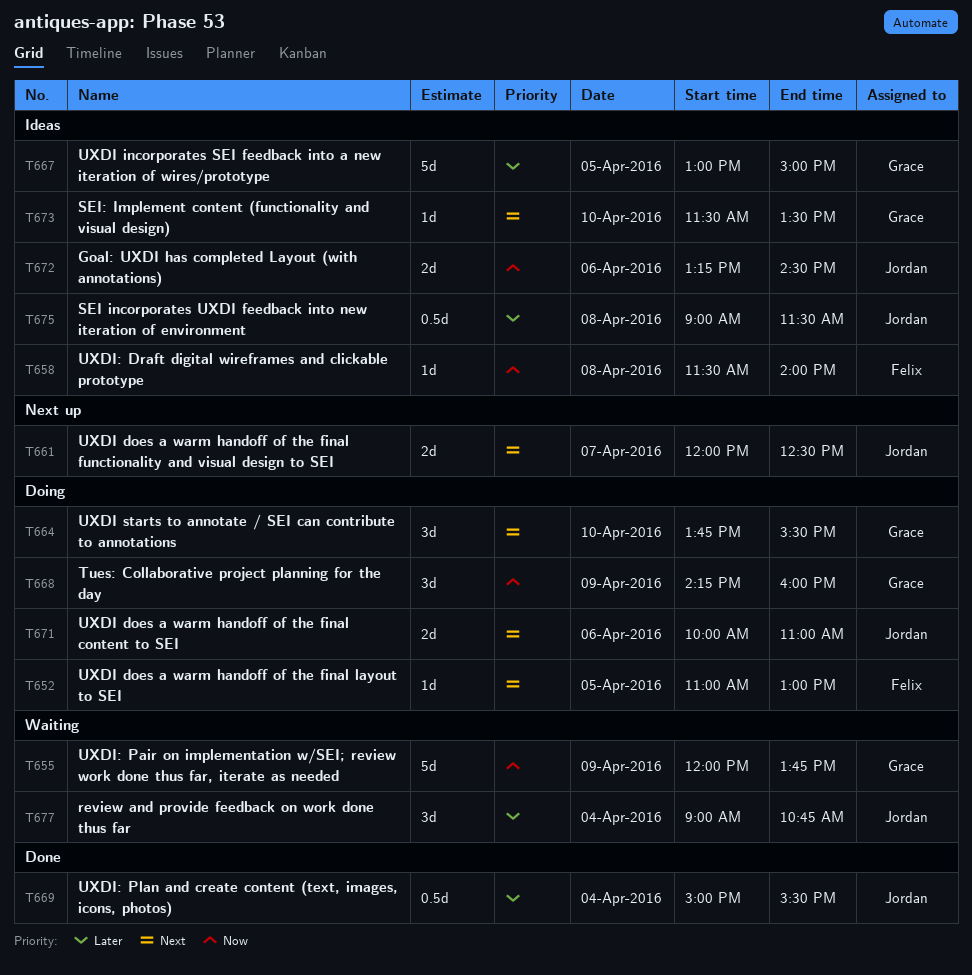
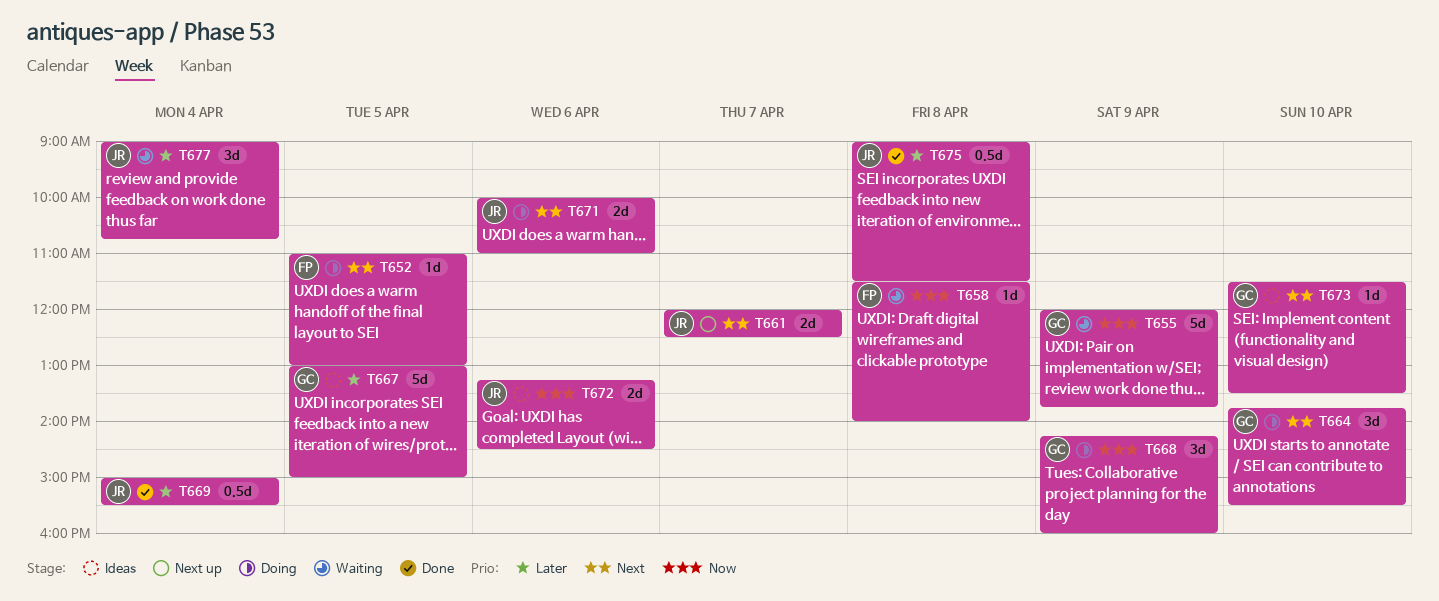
T658, status: Ideas -> Waiting
T675, status: Ideas -> Done

